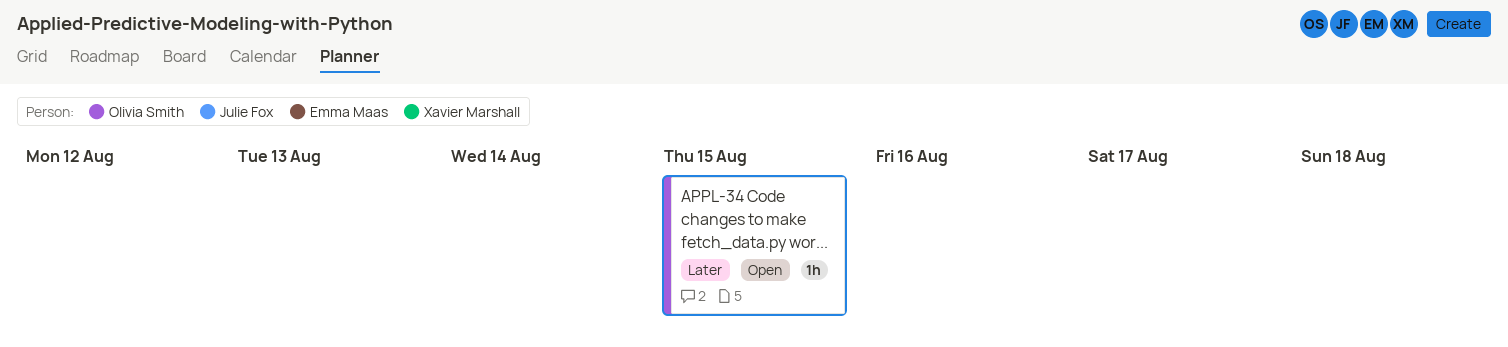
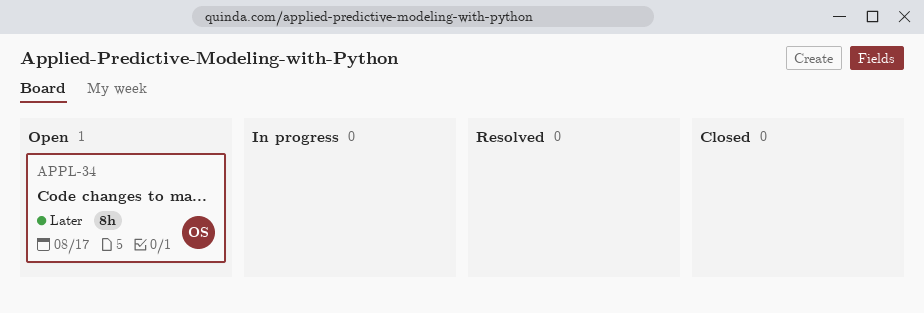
APPL-34, estimate: 1h -> 8h
APPL-34, due: Aug 15 -> Aug 17

